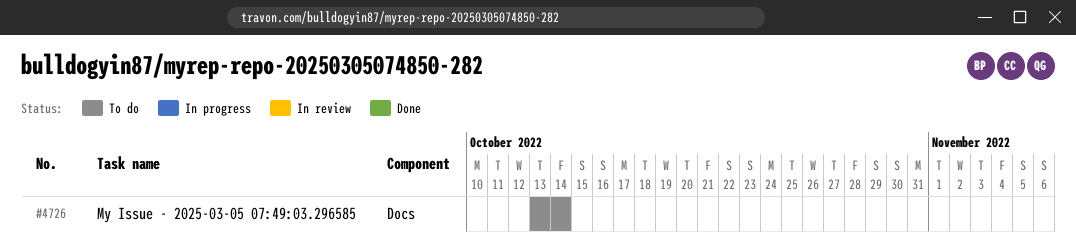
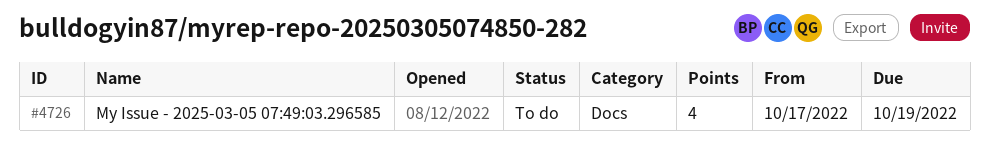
#4726, start: Oct 13 -> Oct 17
#4726, due: Oct 14 -> Oct 19

